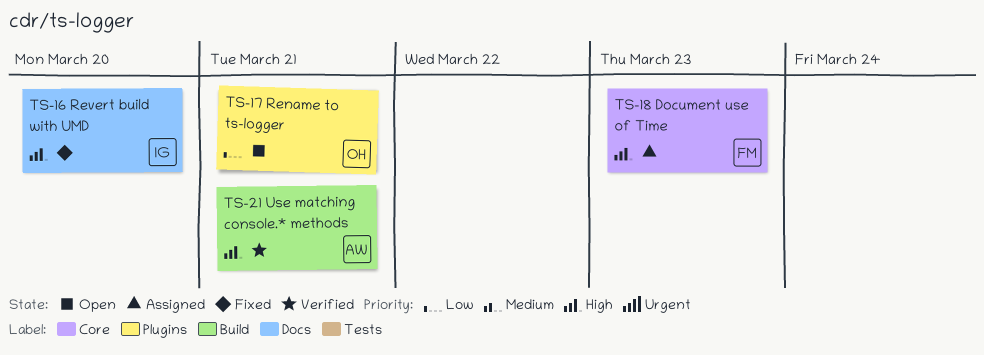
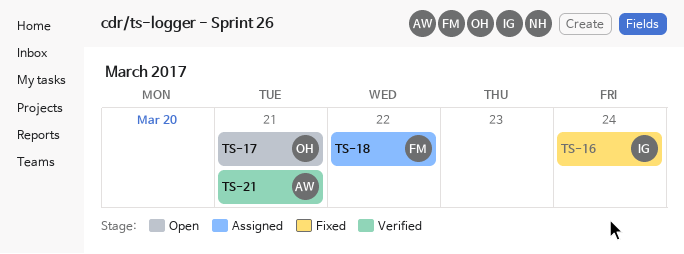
TS-16, due: Mar 20 -> Mar 24
TS-18, due: Mar 23 -> Mar 22

